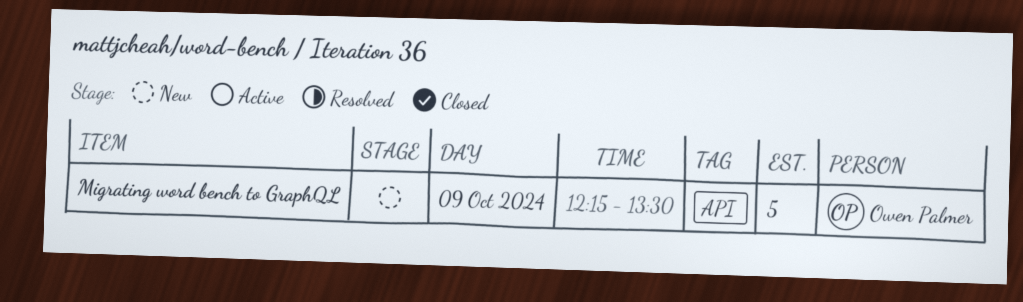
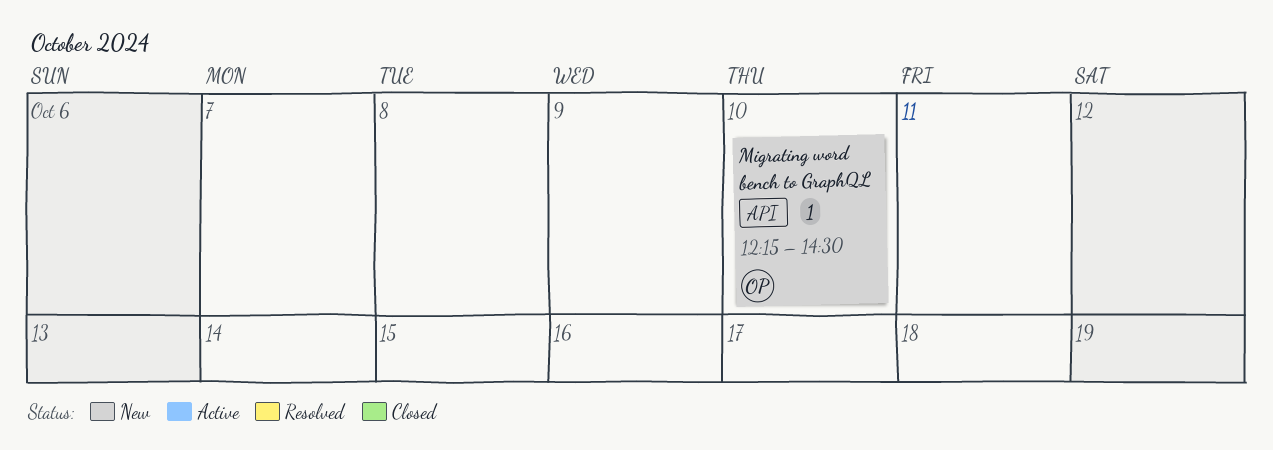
Migrating word bench to GraphQL, estimate: 5 -> 1
Migrating word bench to GraphQL, day: Oct 9 -> Oct 10
Migrating word bench to GraphQL, ends: 13:30 -> 14:30

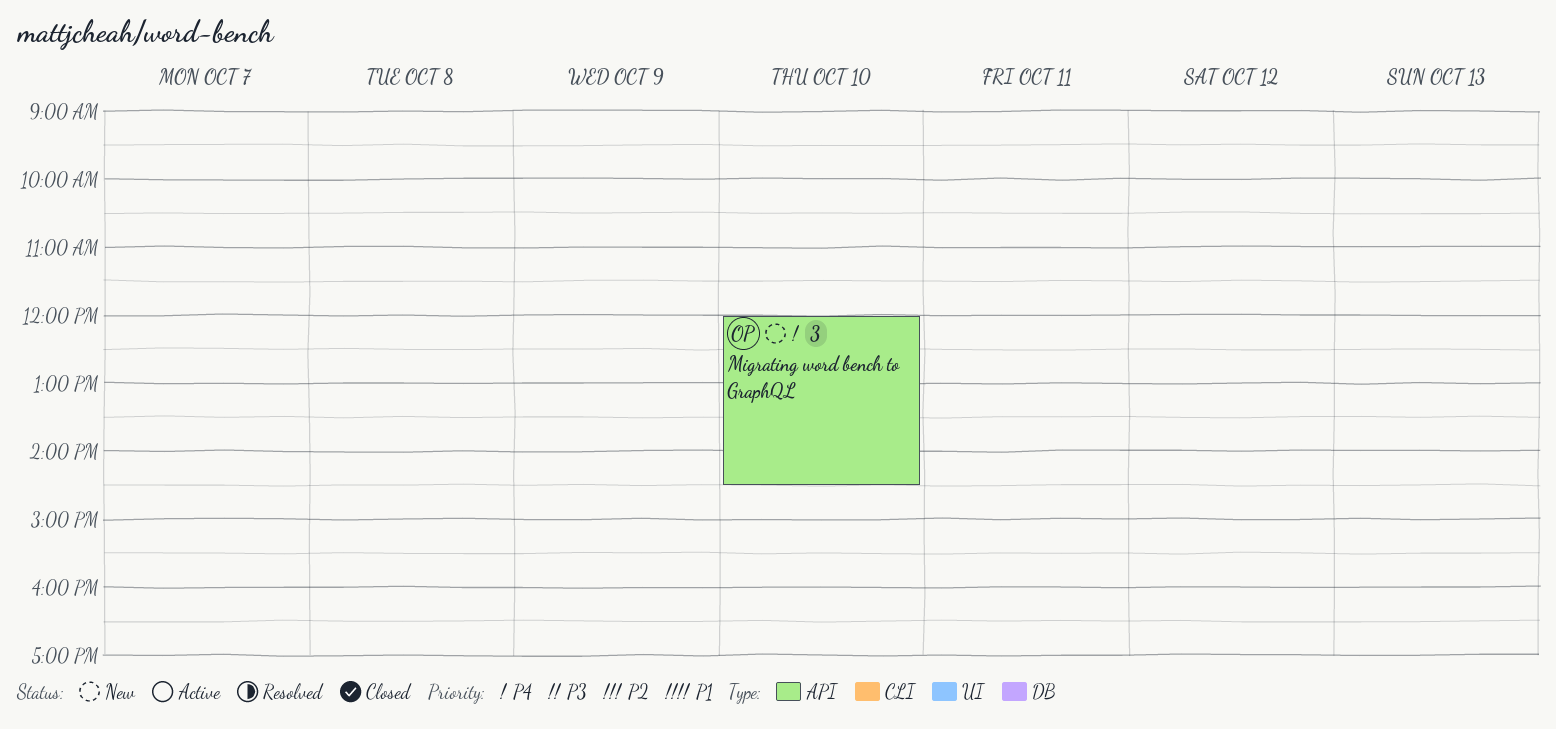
Migrating word bench to GraphQL, estimate: 1 -> 3
Migrating word bench to GraphQL, begins: 12:15 -> 12:00

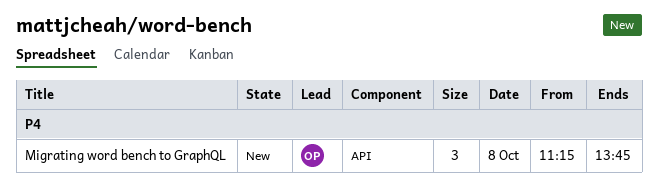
Migrating word bench to GraphQL, day: Oct 10 -> Oct 8
Migrating word bench to GraphQL, begins: 12:00 -> 11:15
Migrating word bench to GraphQL, ends: 14:30 -> 13:45

